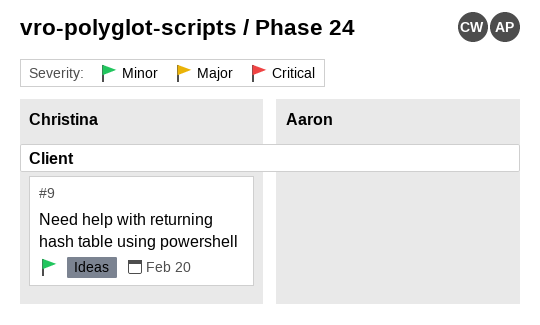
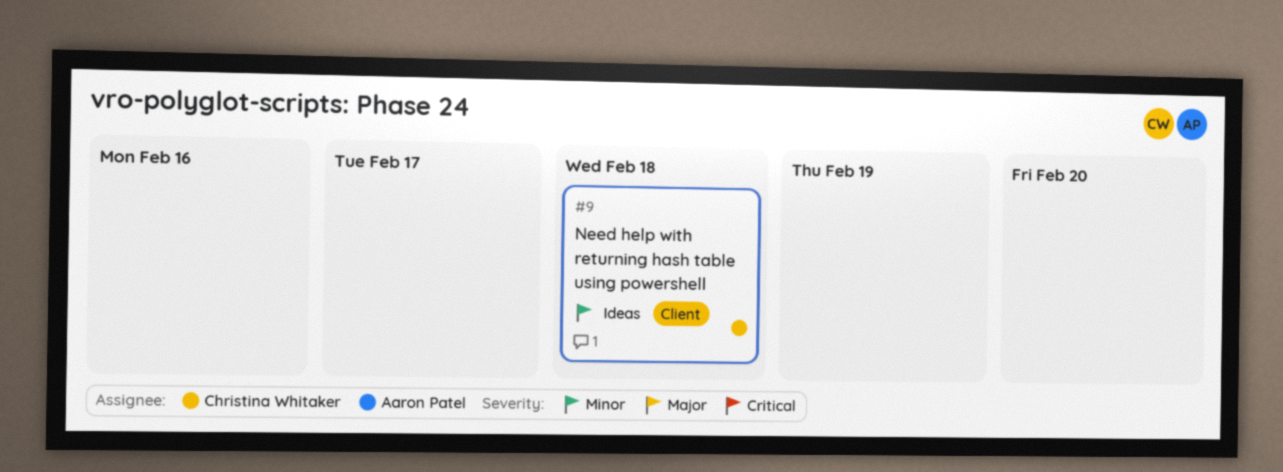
#9, due: Feb 20 -> Feb 18

